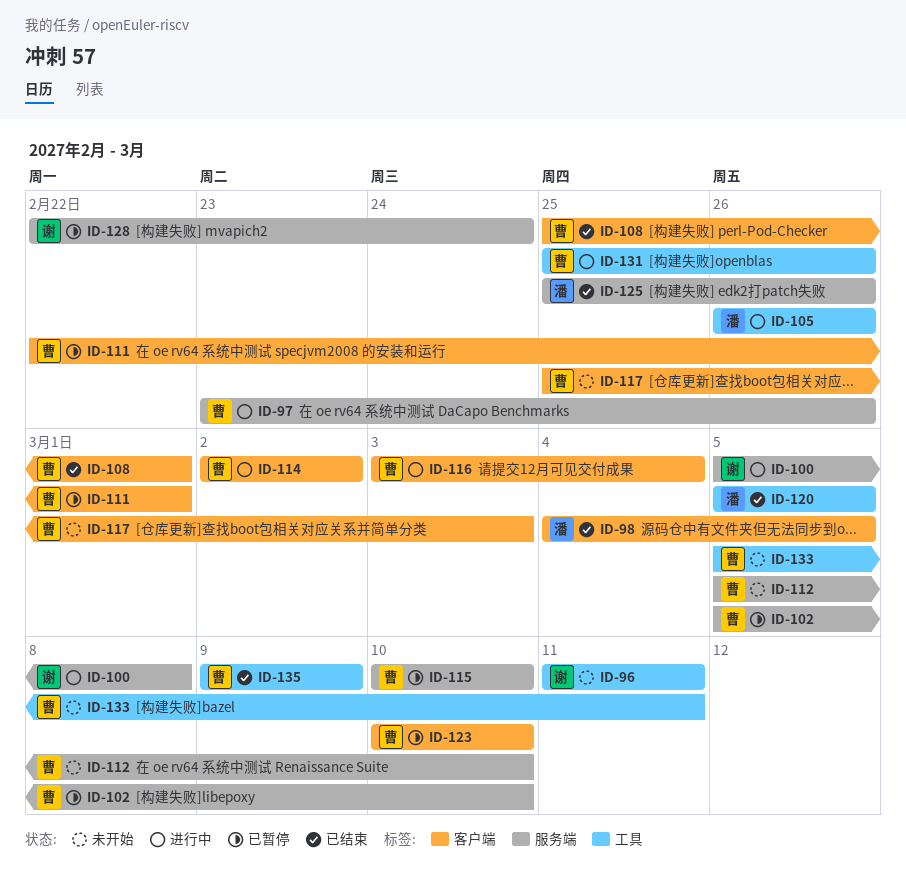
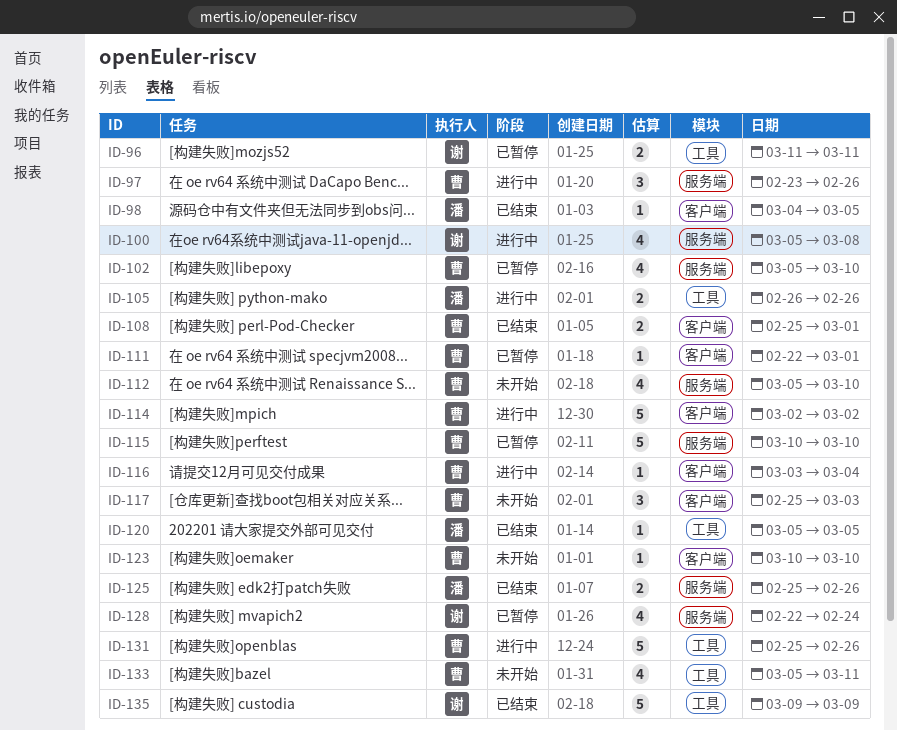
ID-96, status: 未开始 -> 已暂停
ID-123, status: 已暂停 -> 未开始
ID-135, owner: 曹 -> 谢

